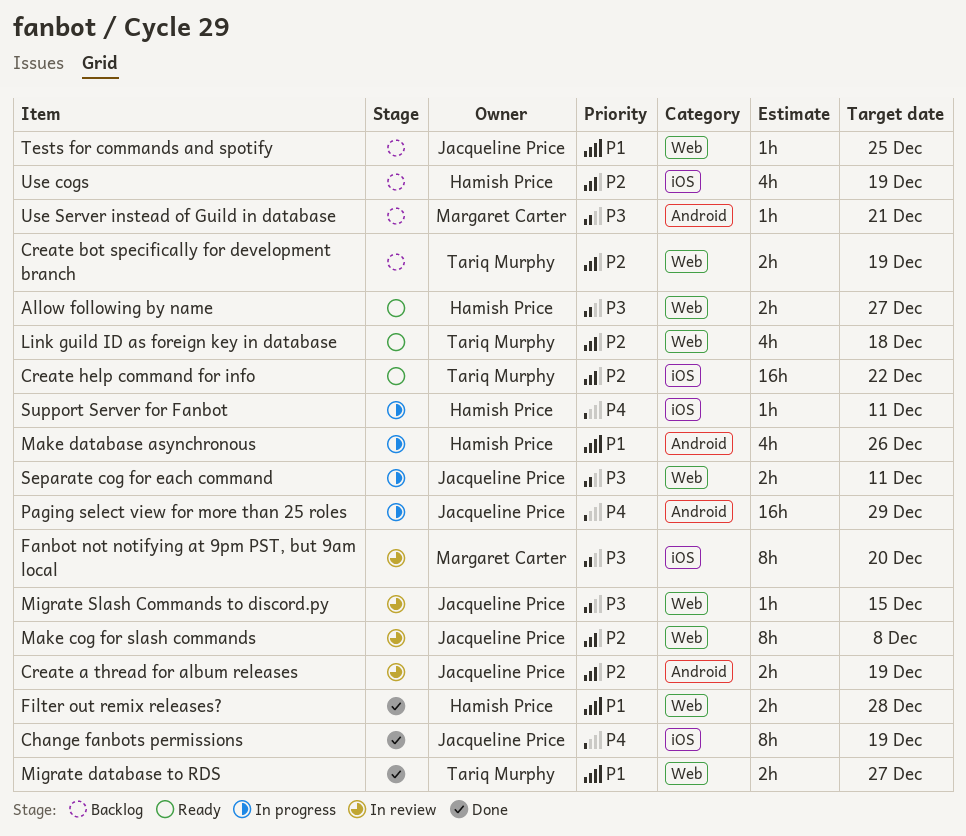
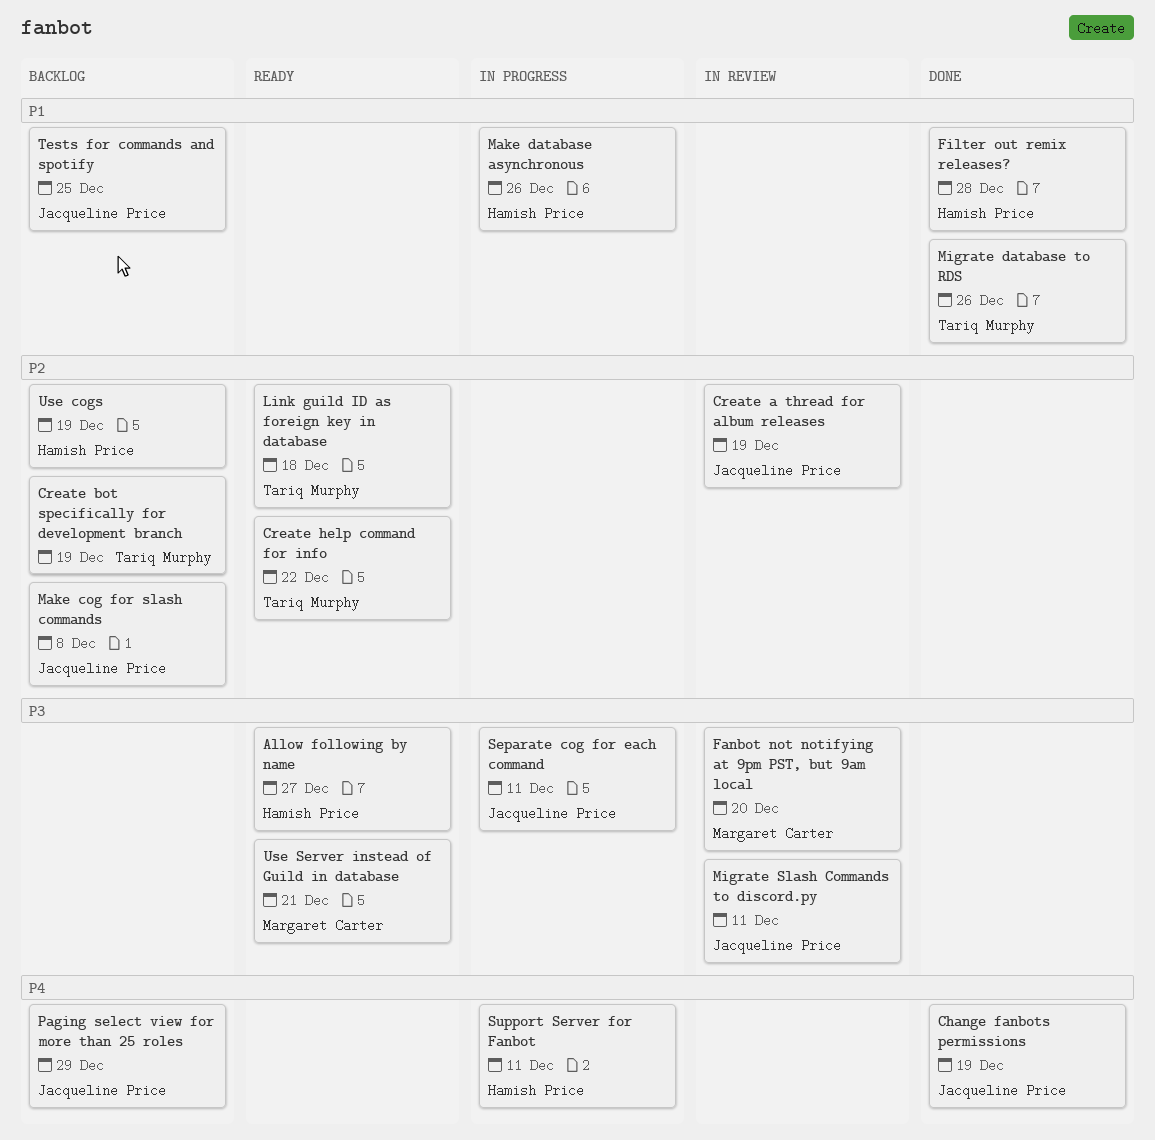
Make cog for slash commands, status: In review -> Backlog
Migrate database to RDS, due: Dec 27 -> Dec 26
Migrate Slash Commands to discord.py, due: Dec 15 -> Dec 11
Paging select view for more than 25 roles, status: In progress -> Backlog
Use Server instead of Guild in database, status: Backlog -> Ready

